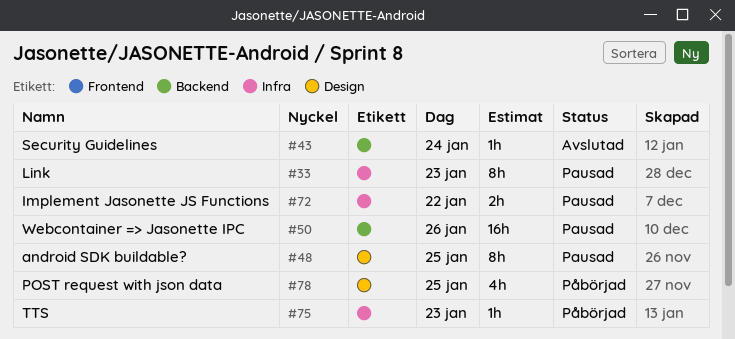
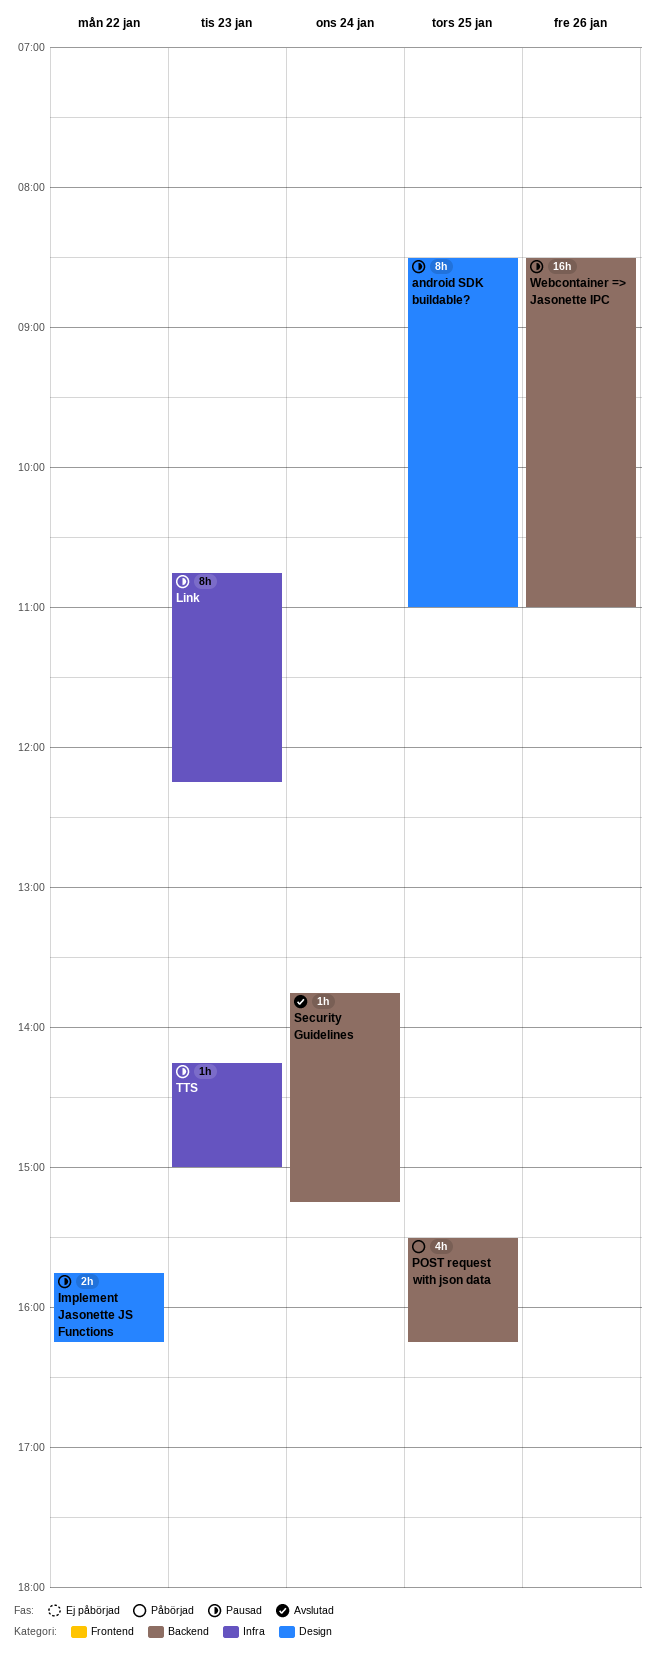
Implement Jasonette JS Functions, label: Infra -> Design
POST request with json data, label: Design -> Backend
TTS, status: Påbörjad -> Pausad

